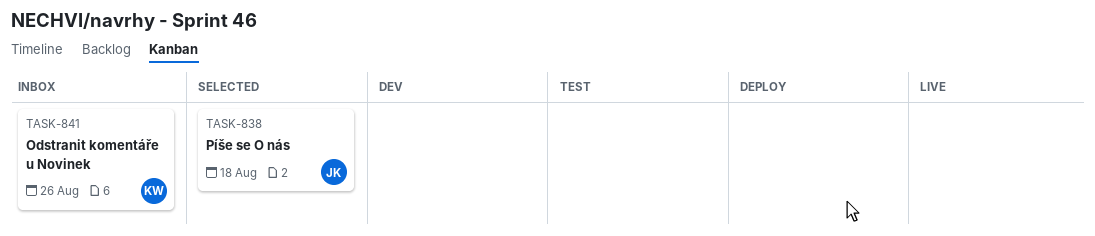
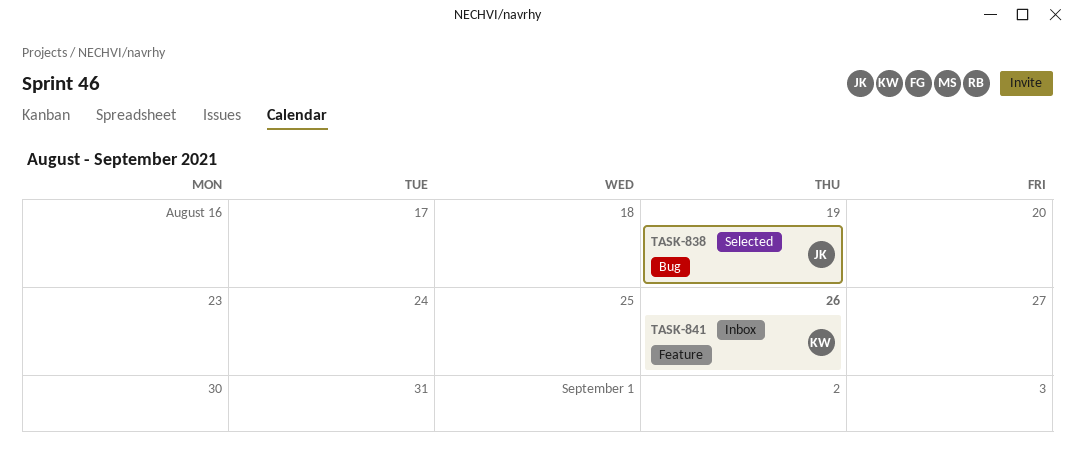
TASK-838, due: Aug 18 -> Aug 19

